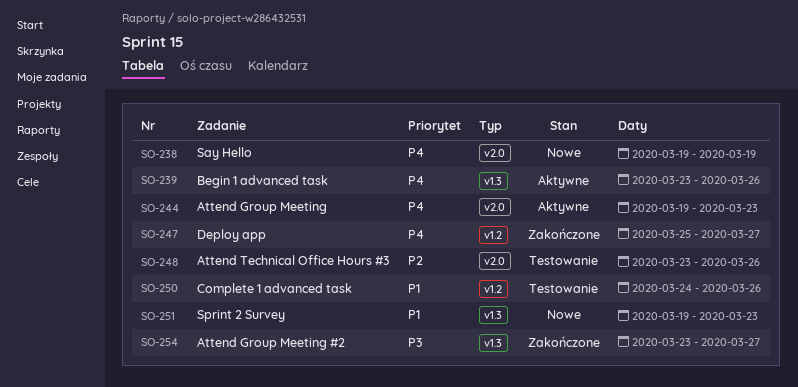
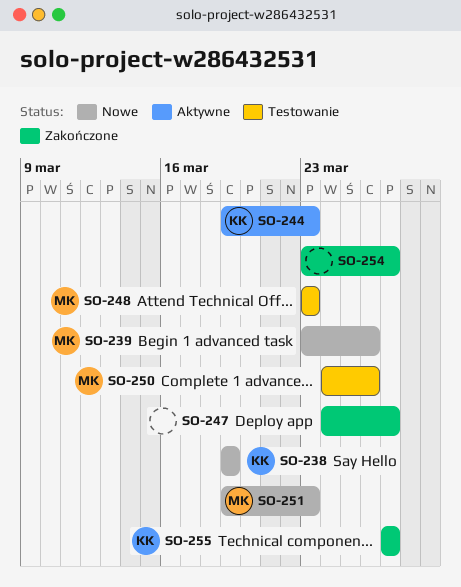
SO-239, status: Aktywne -> Nowe
SO-247, start: Mar 25 -> Mar 24
SO-248, due: Mar 26 -> Mar 23
SO-255: none -> present

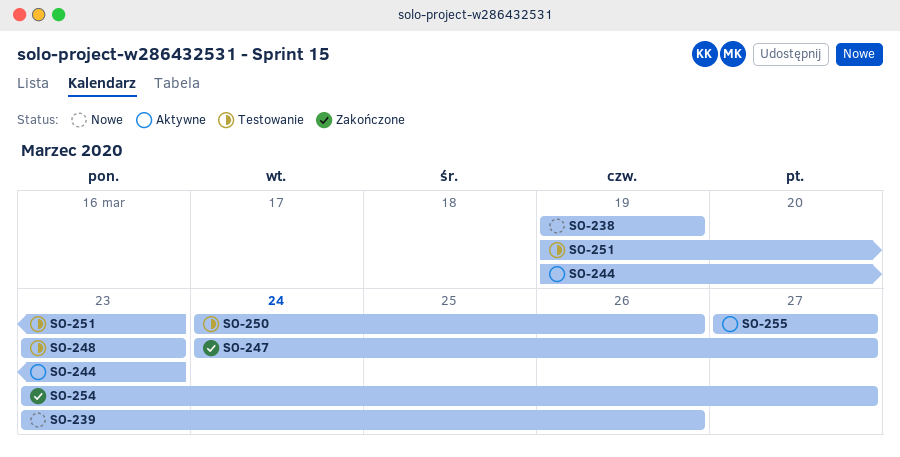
SO-251, status: Nowe -> Testowanie
SO-255, status: Zakończone -> Aktywne

